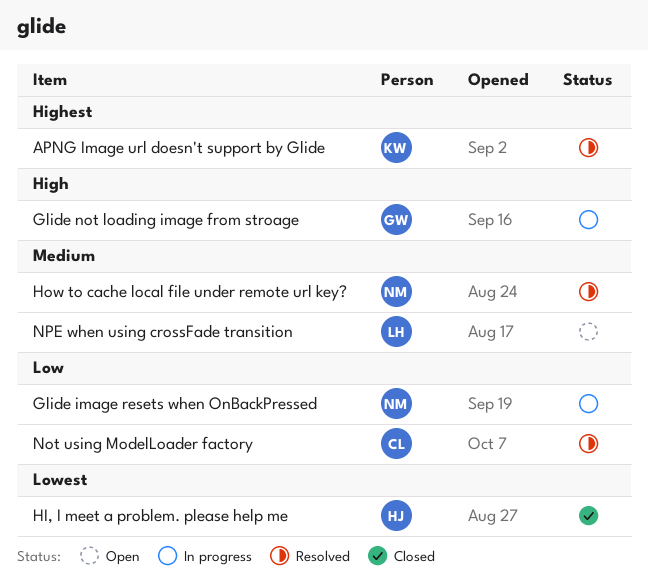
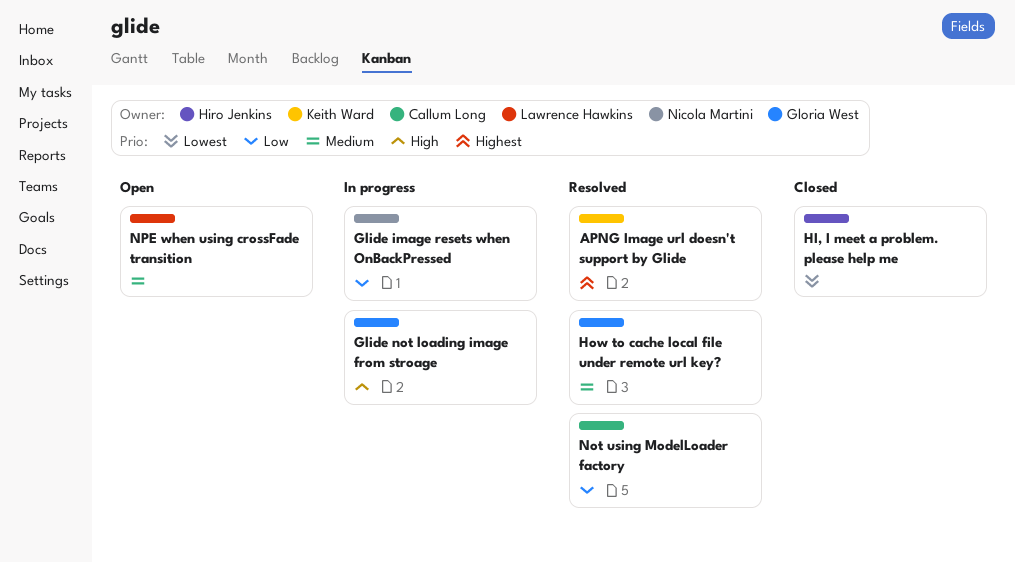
How to cache local file under remote url key?, owner: Nicola Martini -> Gloria West

